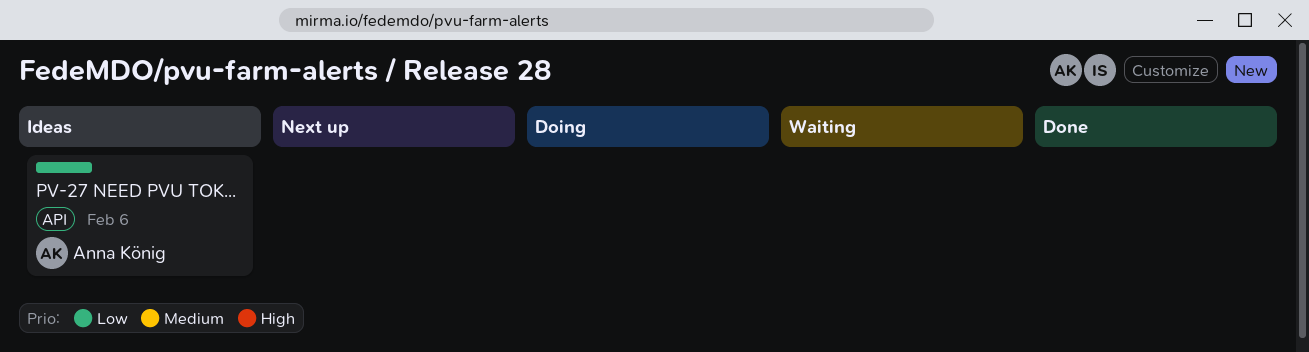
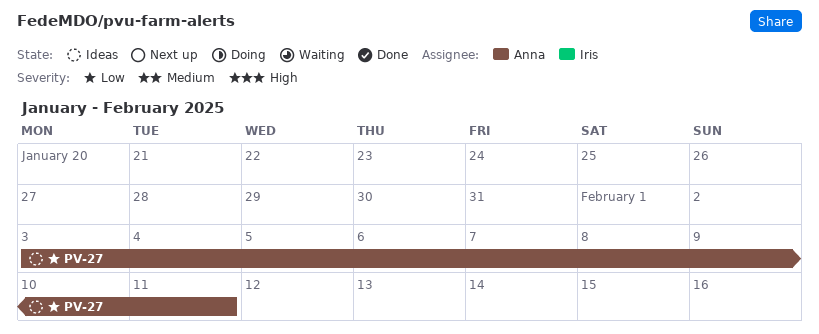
PV-27, due: Feb 6 -> Feb 11

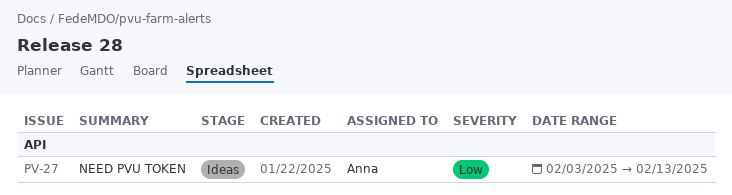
PV-27, due: Feb 11 -> Feb 13

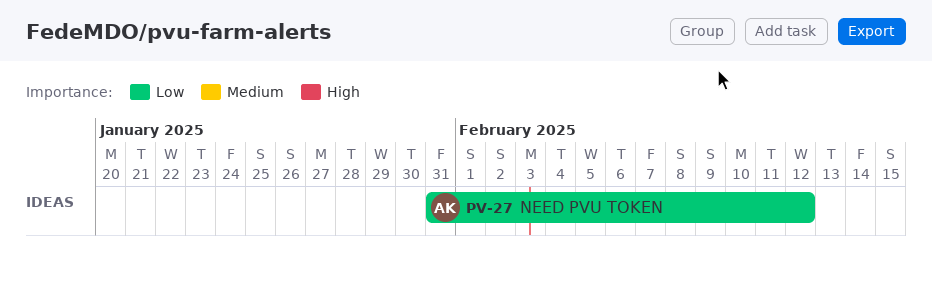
PV-27, start: Feb 3 -> Jan 31
PV-27, due: Feb 13 -> Feb 12

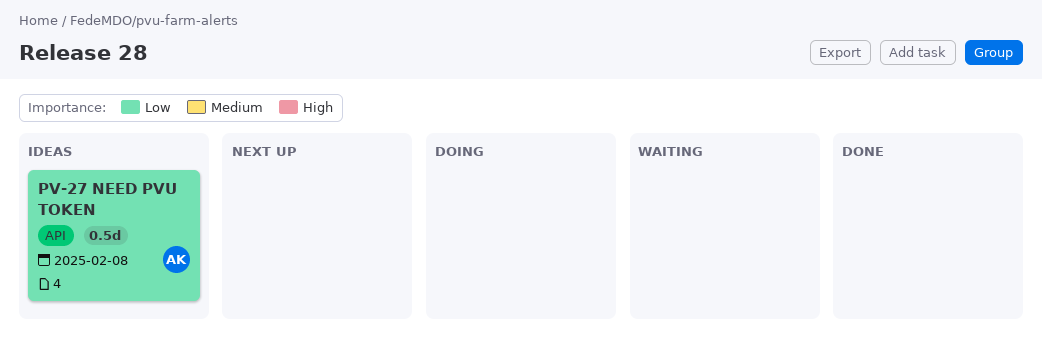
PV-27, due: Feb 12 -> Feb 8

